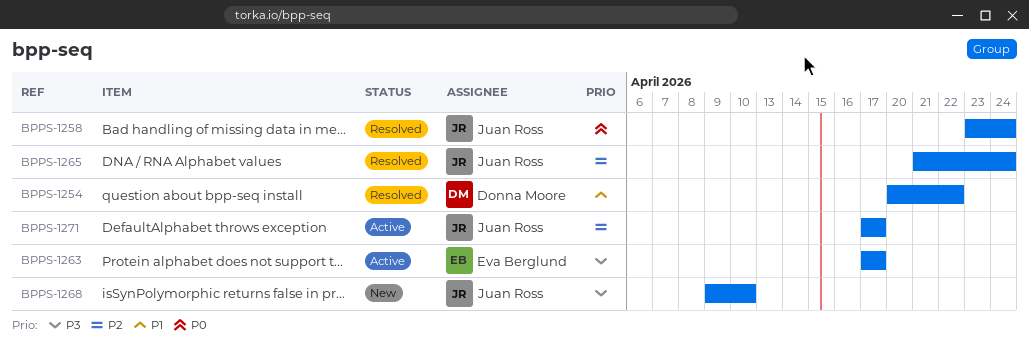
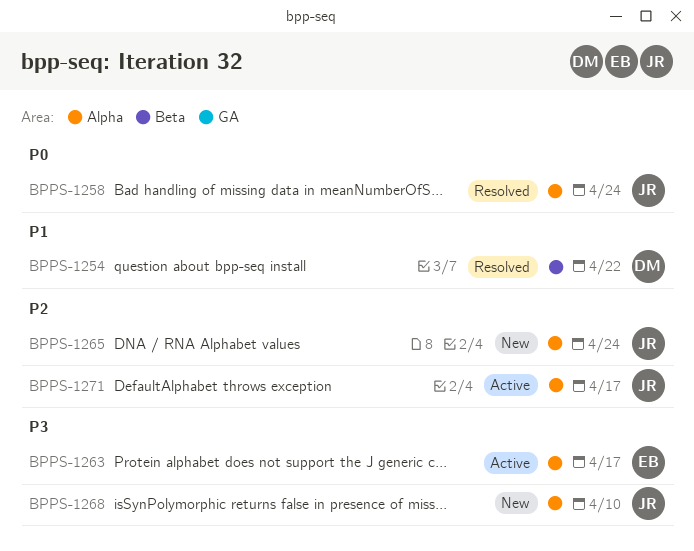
BPPS-1265, status: Resolved -> New

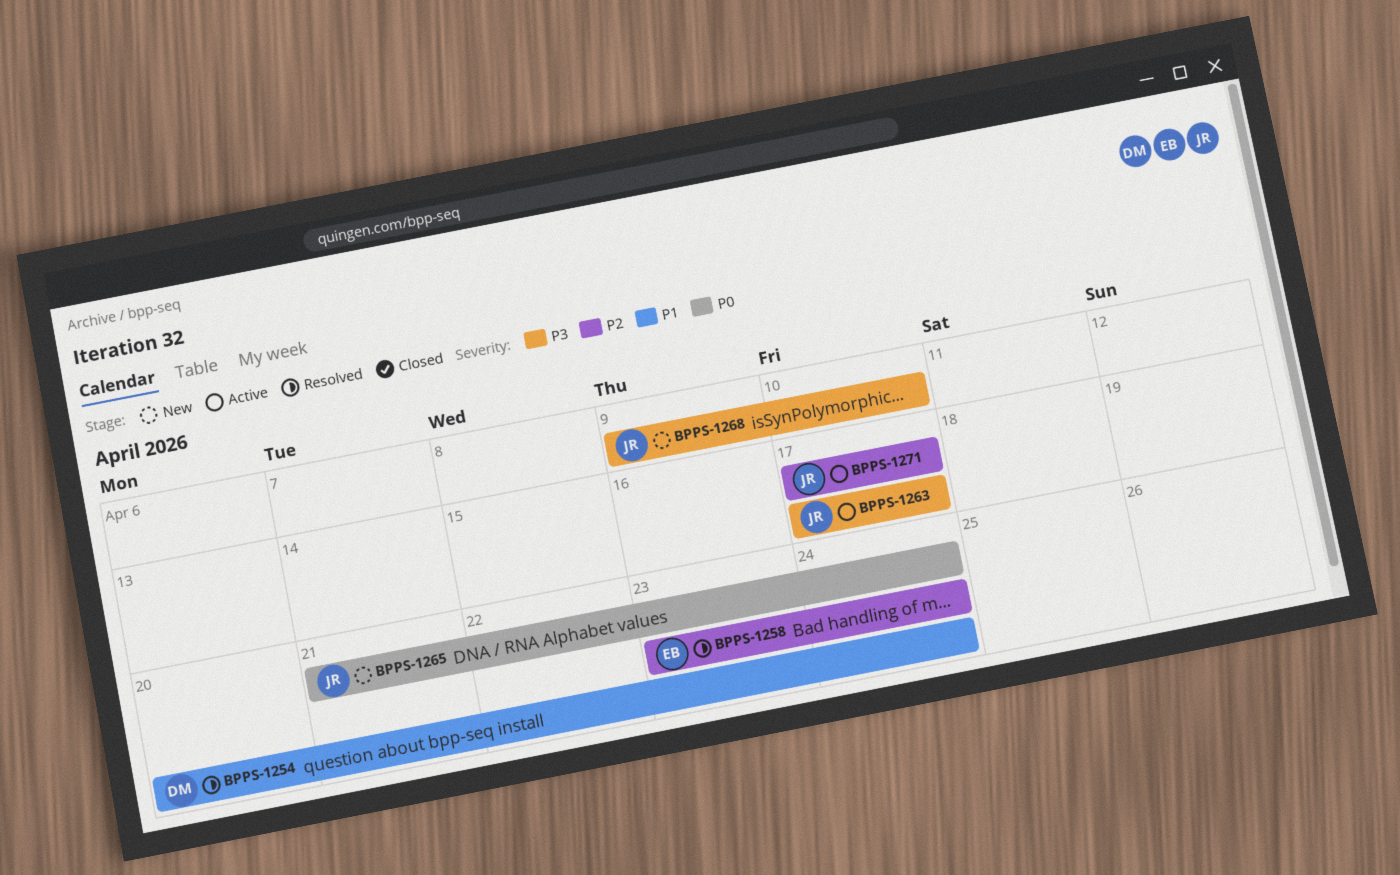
BPPS-1254, due: Apr 22 -> Apr 24
BPPS-1258, owner: JR -> EB
BPPS-1258, priority: P0 -> P2
BPPS-1263, owner: EB -> JR
BPPS-1265, priority: P2 -> P0

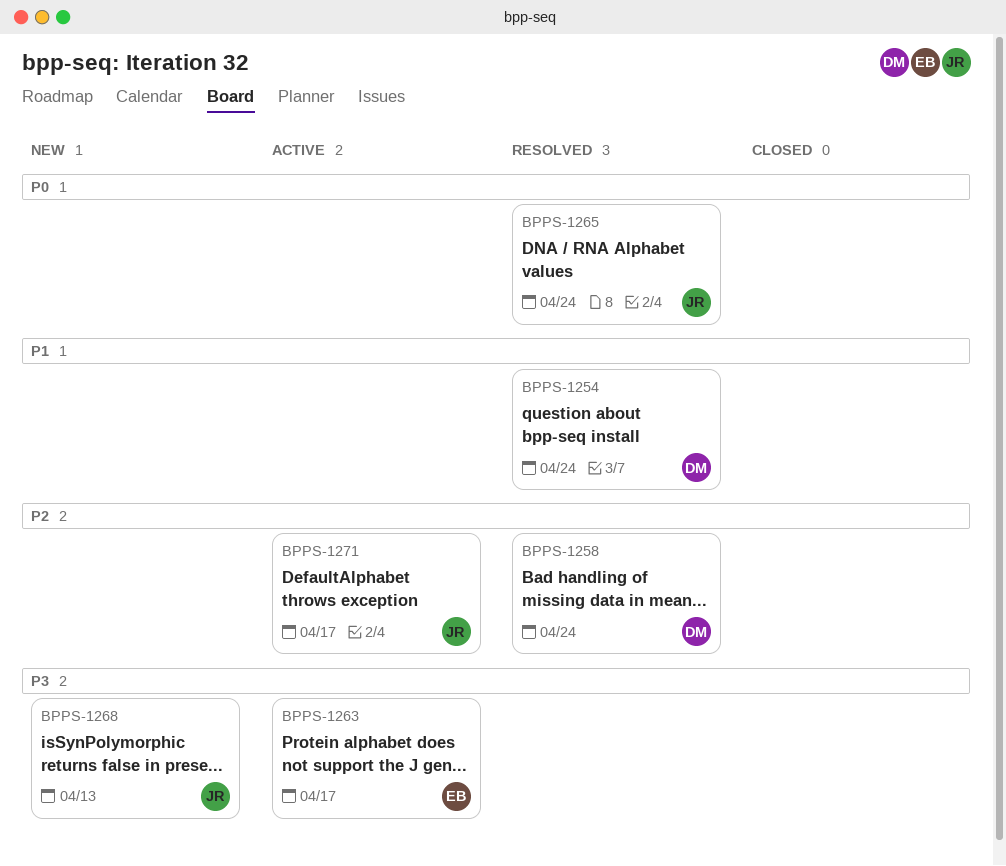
BPPS-1258, owner: EB -> DM
BPPS-1263, owner: JR -> EB
BPPS-1265, status: New -> Resolved
BPPS-1268, due: Apr 10 -> Apr 13

